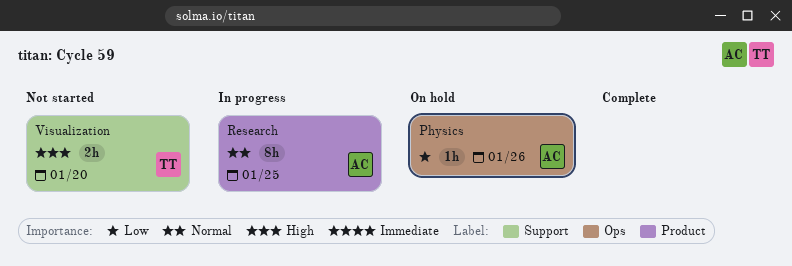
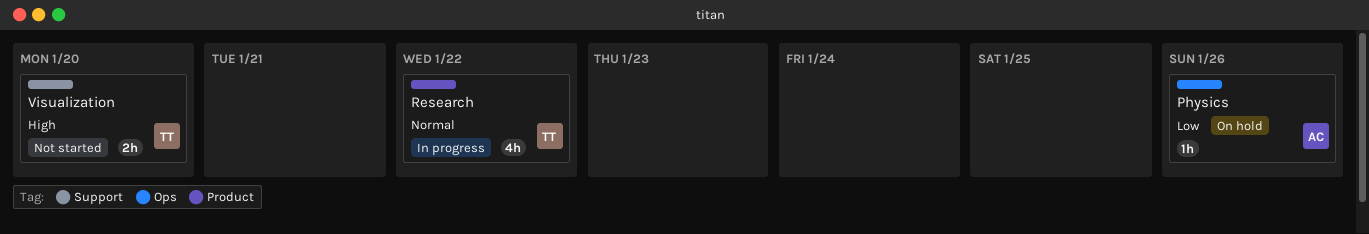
Research, owner: AC -> TT
Research, estimate: 8h -> 4h
Research, due: Jan 25 -> Jan 22

